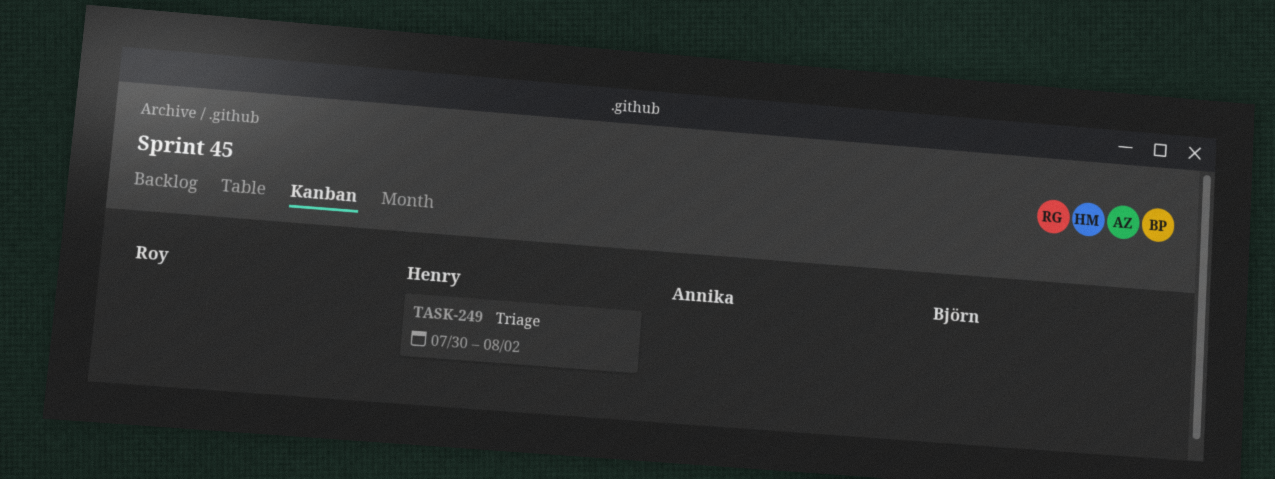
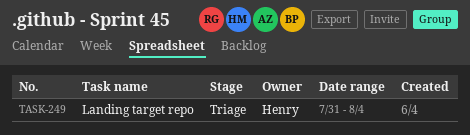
TASK-249, start: Jul 30 -> Jul 31
TASK-249, due: Aug 2 -> Aug 4

